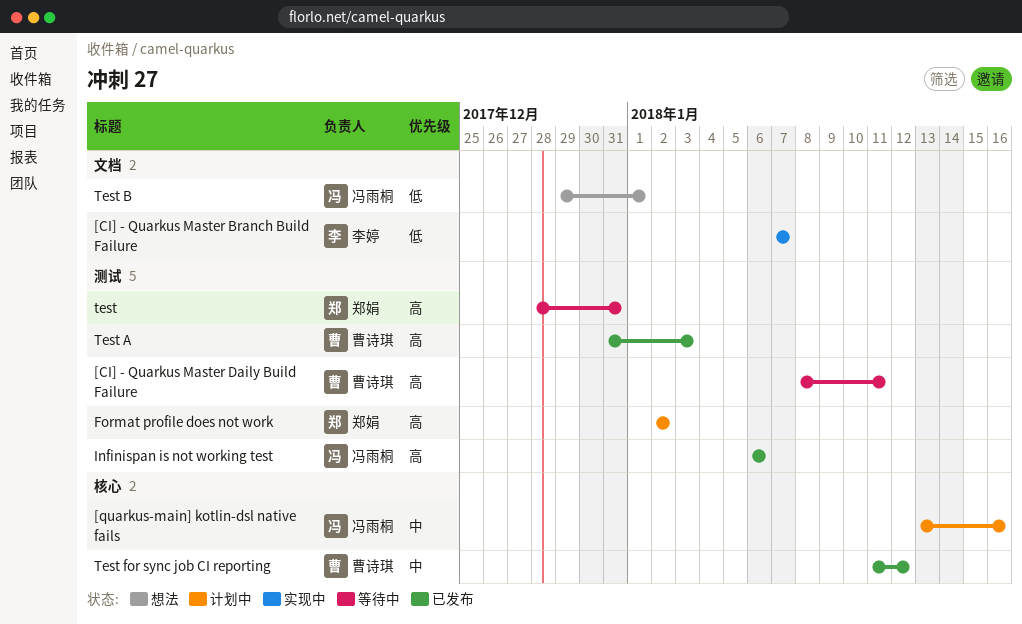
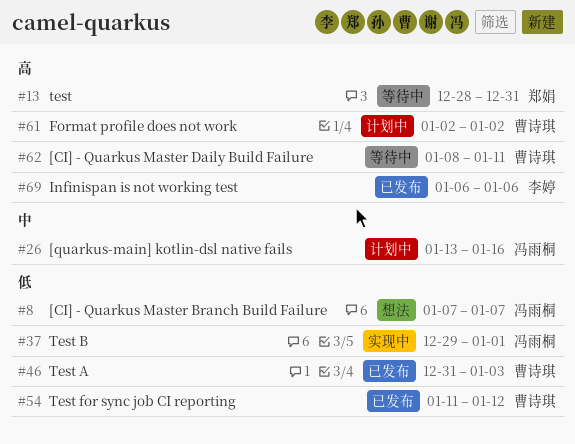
[CI] - Quarkus Master Branch Build Failure, status: 实现中 -> 想法
[CI] - Quarkus Master Branch Build Failure, owner: 李婷 -> 冯雨桐
Format profile does not work, owner: 郑娟 -> 曹诗琪
Infinispan is not working test, owner: 冯雨桐 -> 李婷
Test A, priority: 高 -> 低
Test B, status: 想法 -> 实现中
Test for sync job CI reporting, priority: 中 -> 低

